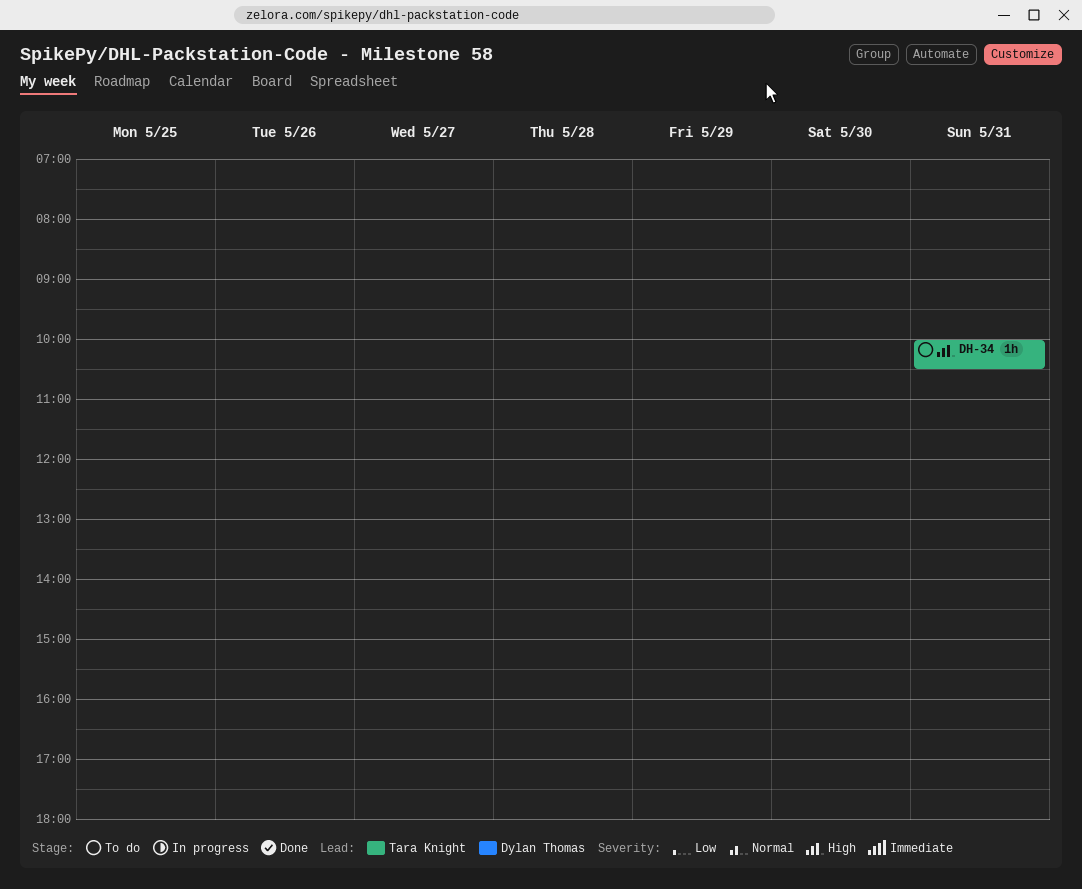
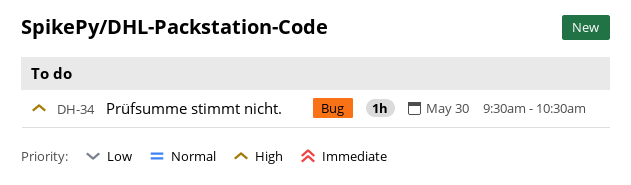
DH-34, day: May 31 -> May 30
DH-34, begins: 10:00 -> 09:30

